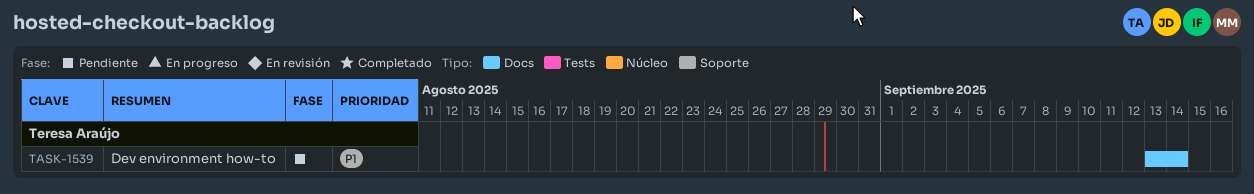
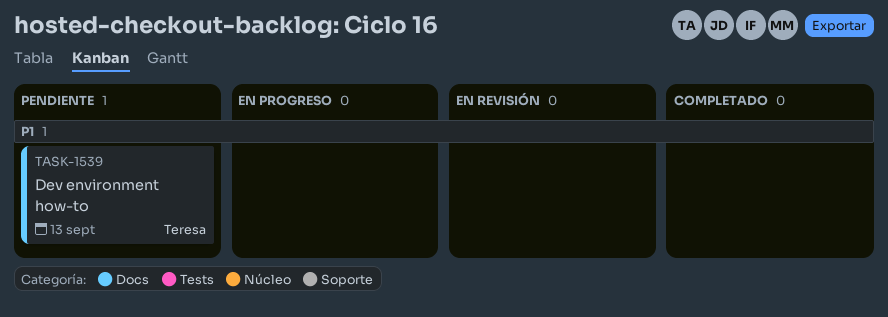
TASK-1539, due: Sep 14 -> Sep 13

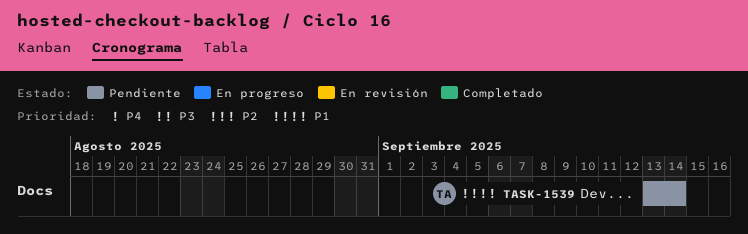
TASK-1539, due: Sep 13 -> Sep 14

